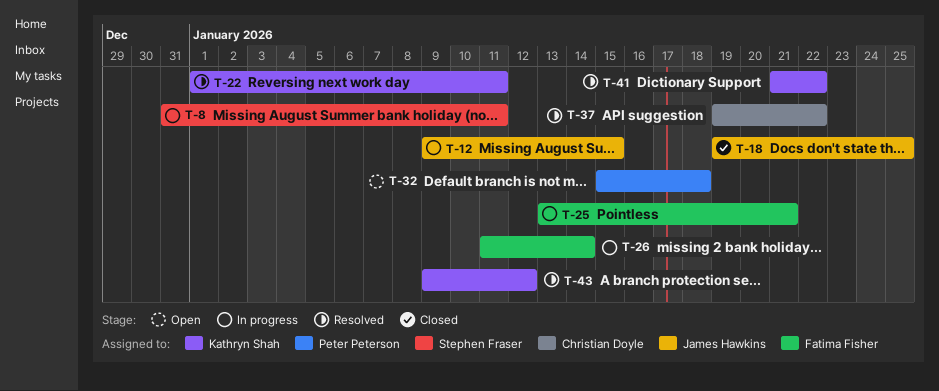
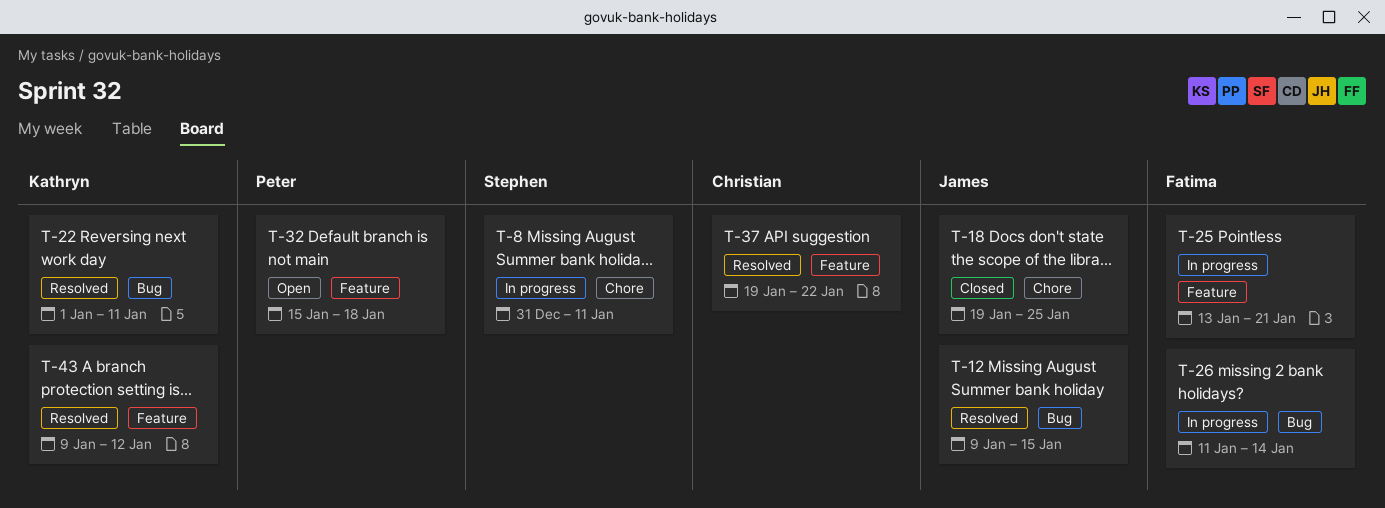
T-12, status: In progress -> Resolved
T-41: present -> none

